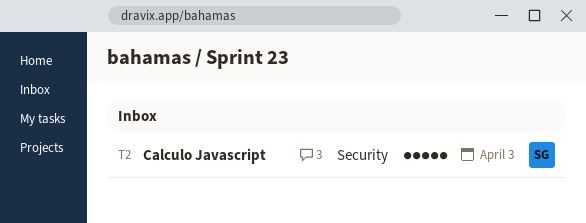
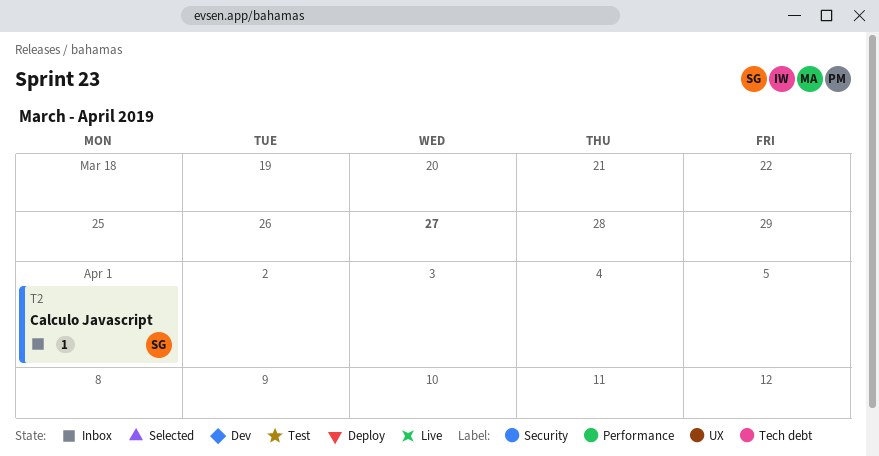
T2, estimate: 5 -> 1
T2, due: Apr 3 -> Apr 1

